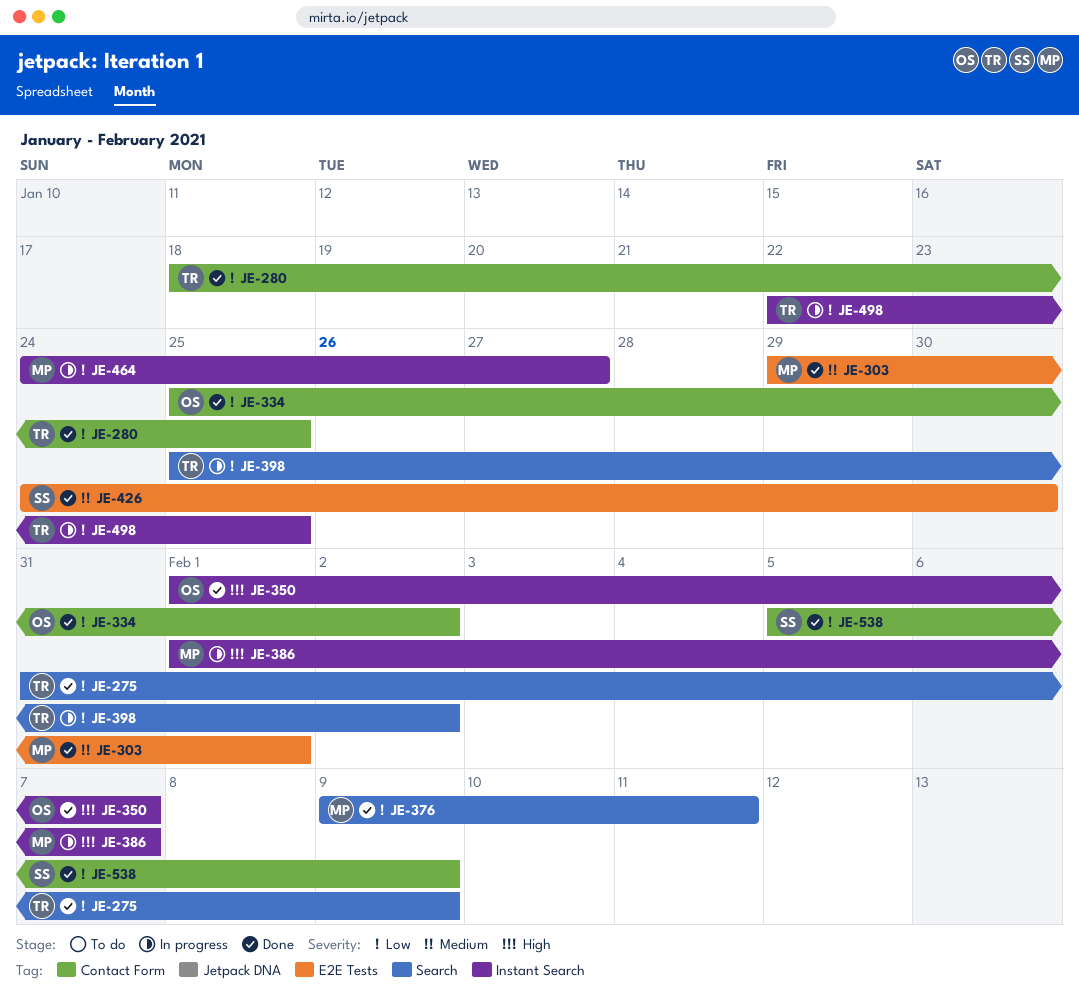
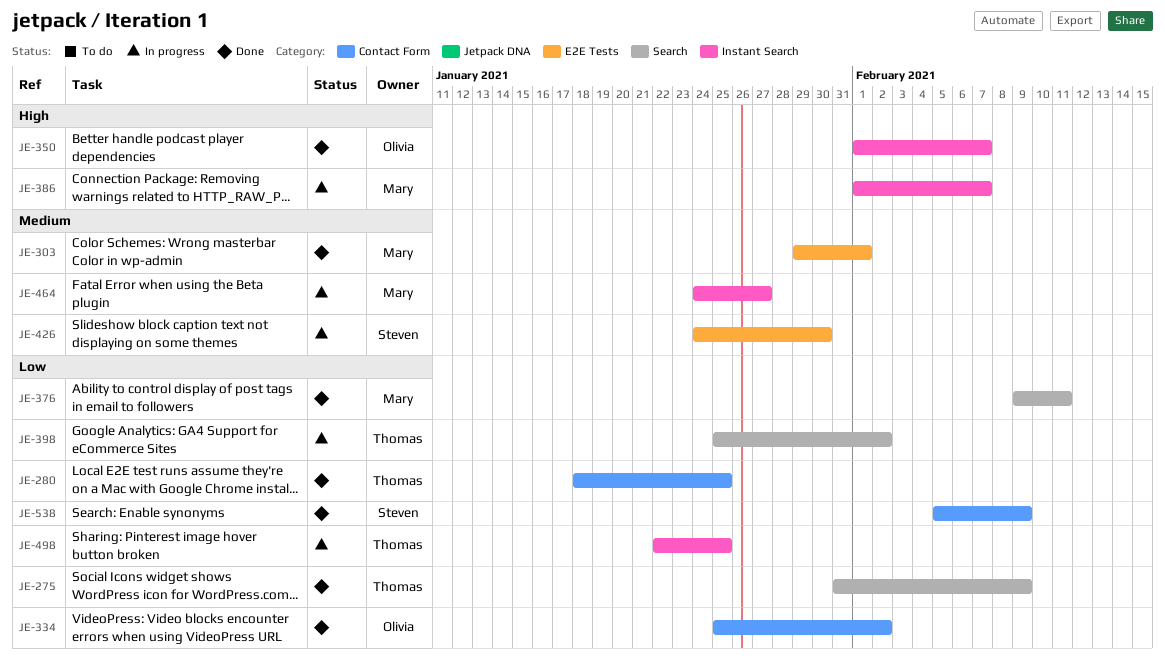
JE-426, status: Done -> In progress
JE-464, priority: Low -> Medium

